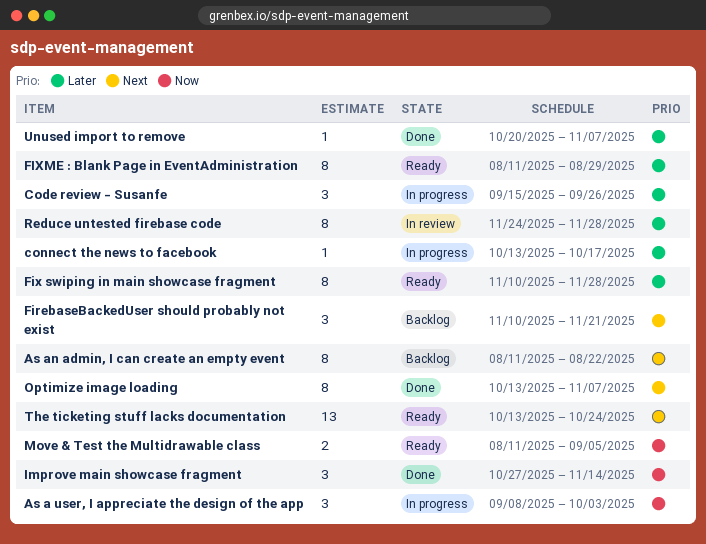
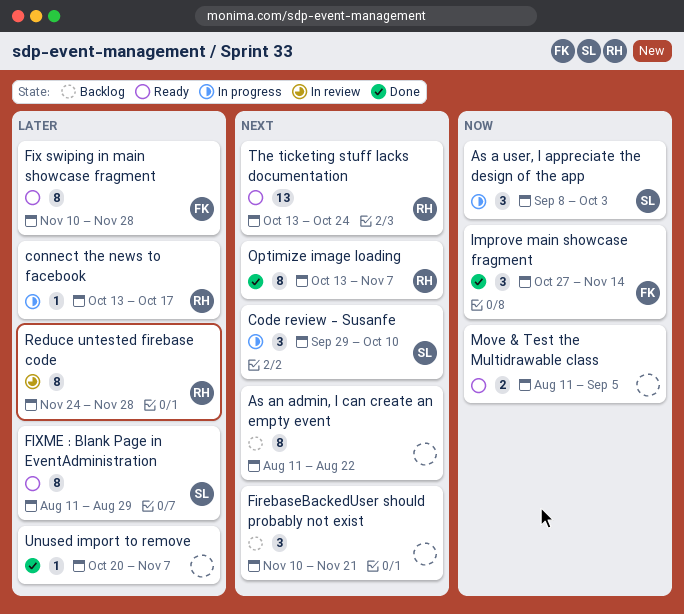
Code review - Susanfe, priority: Later -> Next
Code review - Susanfe, start: Sep 15 -> Sep 29
Code review - Susanfe, due: Sep 26 -> Oct 10

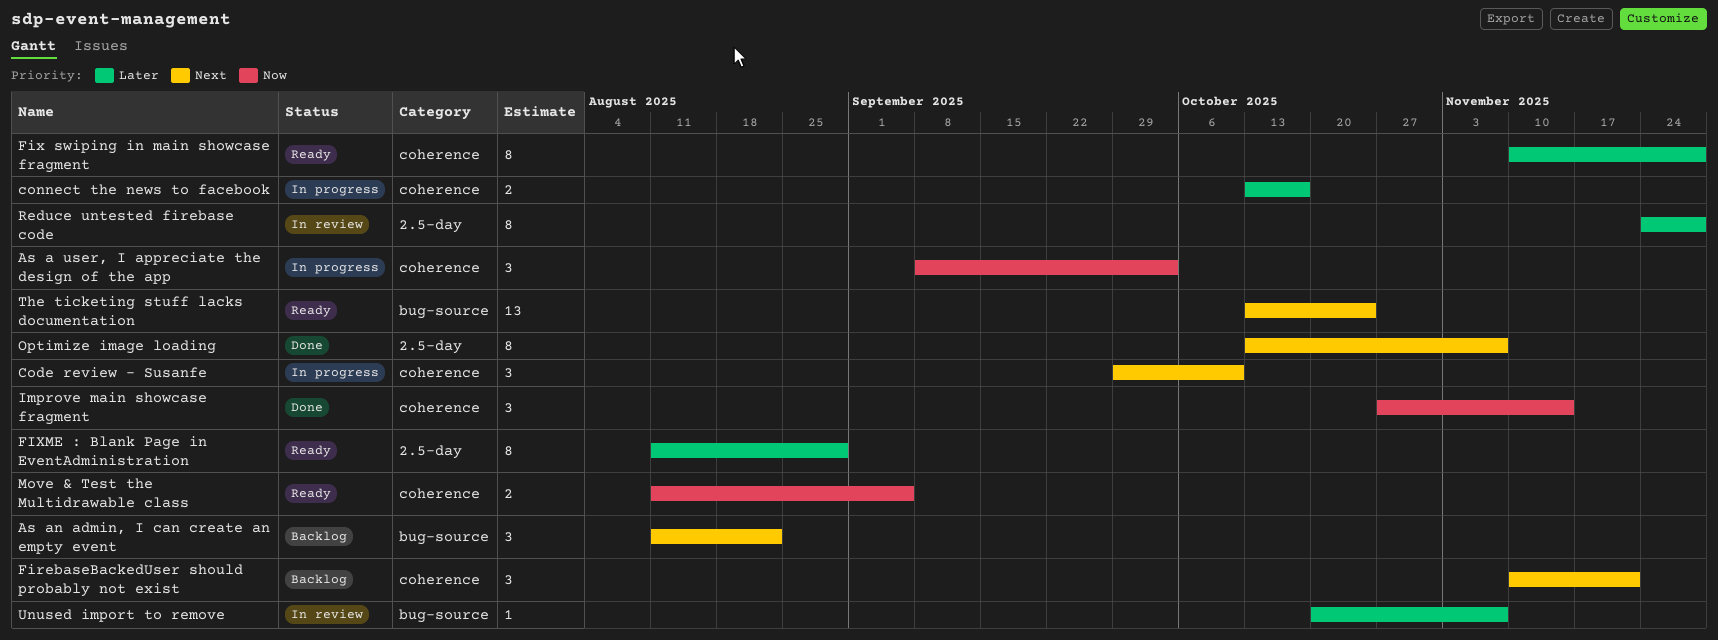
As an admin, I can create an empty event, estimate: 8 -> 3
connect the news to facebook, estimate: 1 -> 2
Unused import to remove, status: Done -> In review

